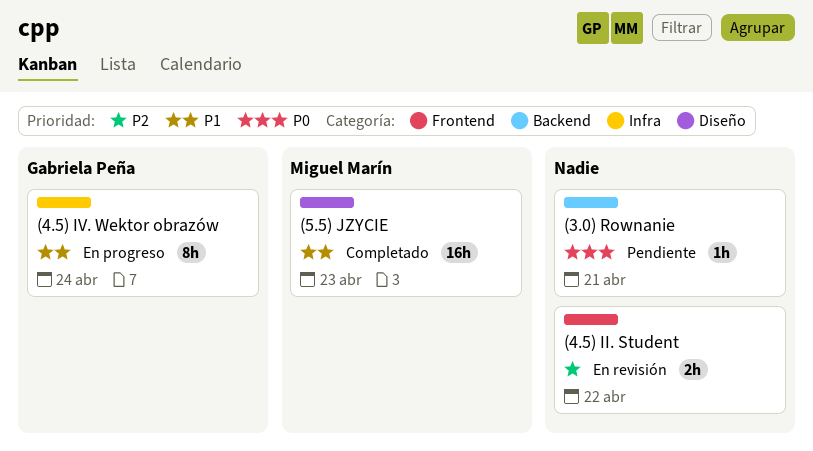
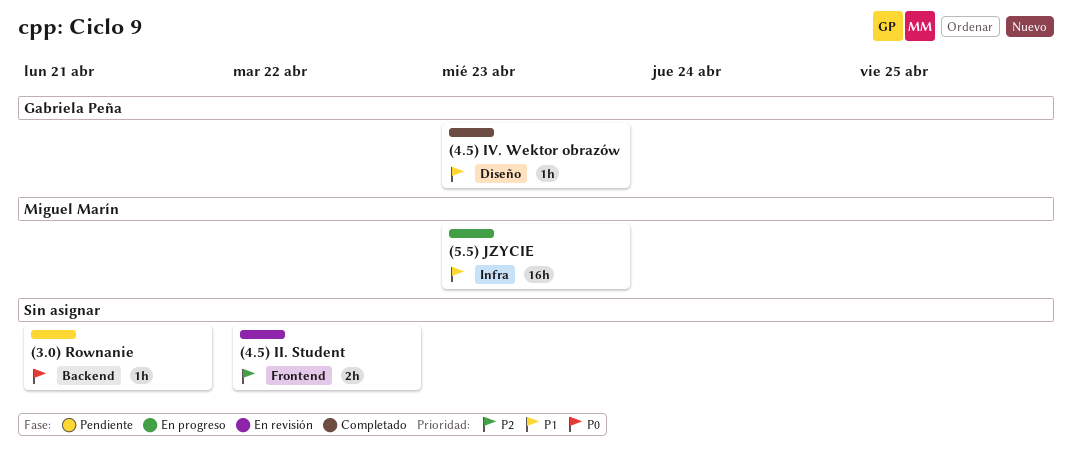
(4.5) IV. Wektor obrazów, status: En progreso -> Completado
(4.5) IV. Wektor obrazów, label: Infra -> Diseño
(4.5) IV. Wektor obrazów, estimate: 8h -> 1h
(4.5) IV. Wektor obrazów, due: Apr 24 -> Apr 23
(5.5) JZYCIE, status: Completado -> En progreso
(5.5) JZYCIE, label: Diseño -> Infra

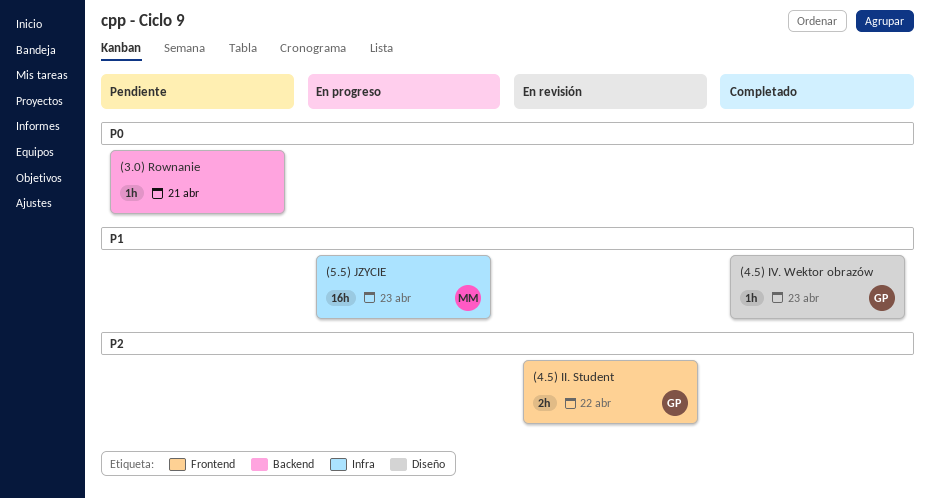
(4.5) II. Student, owner: none -> Gabriela Peña

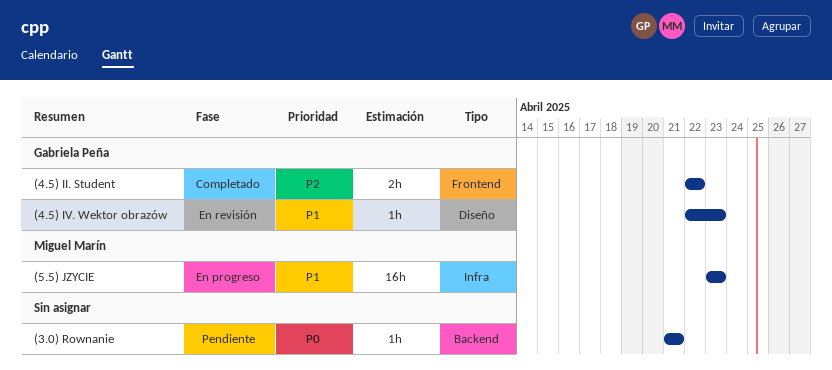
(4.5) II. Student, status: En revisión -> Completado
(4.5) IV. Wektor obrazów, status: Completado -> En revisión

